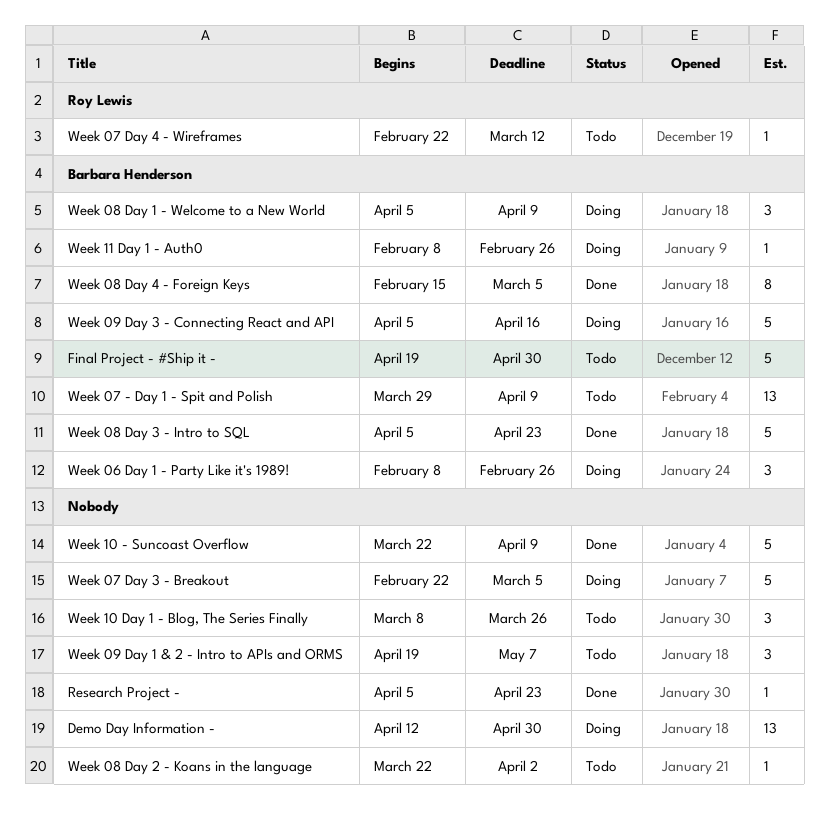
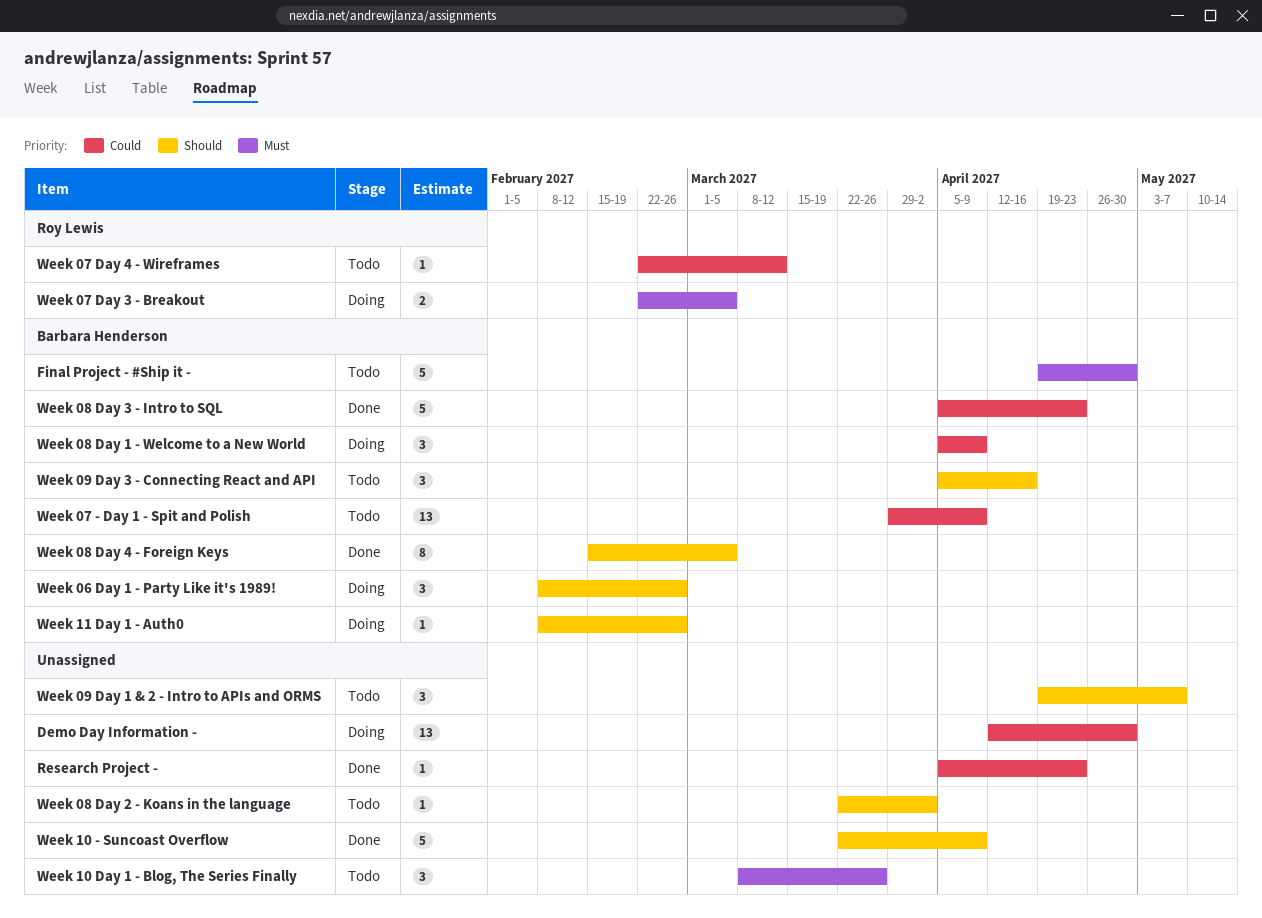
Week 07 Day 3 - Breakout, owner: none -> Roy Lewis
Week 07 Day 3 - Breakout, estimate: 5 -> 2
Week 09 Day 3 - Connecting React and API, status: Doing -> Todo
Week 09 Day 3 - Connecting React and API, estimate: 5 -> 3

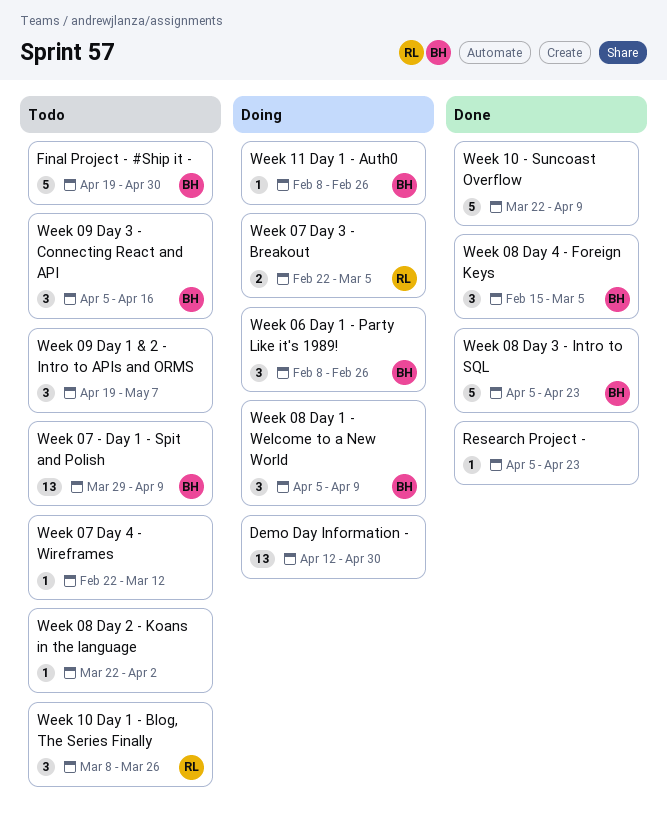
Week 07 Day 4 - Wireframes, owner: Roy Lewis -> none
Week 08 Day 4 - Foreign Keys, estimate: 8 -> 3
Week 10 Day 1 - Blog, The Series Finally, owner: none -> Roy Lewis

